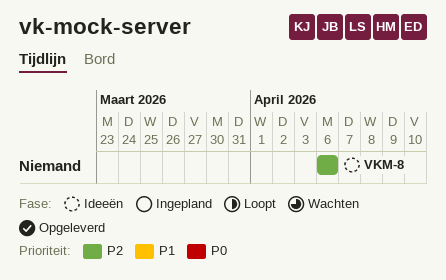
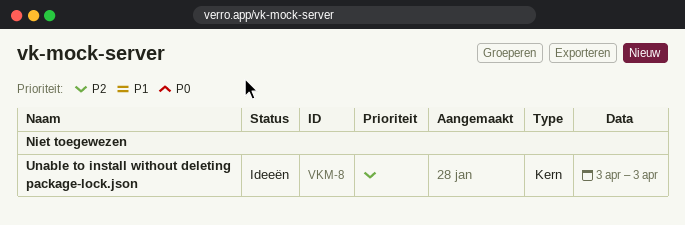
VKM-8, start: Apr 6 -> Apr 3
VKM-8, due: Apr 6 -> Apr 3

